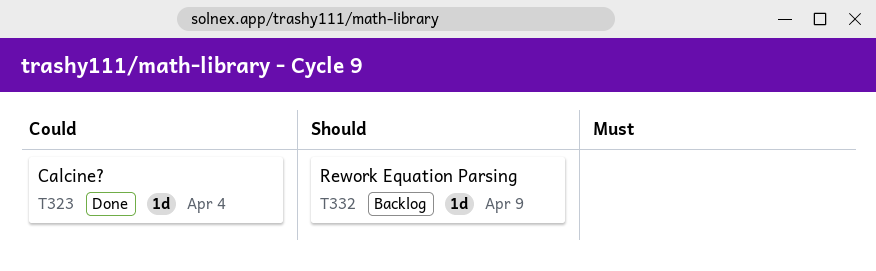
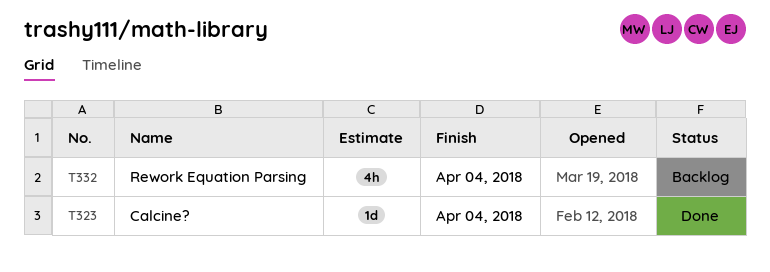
T332, estimate: 1d -> 4h
T332, due: Apr 9 -> Apr 4

